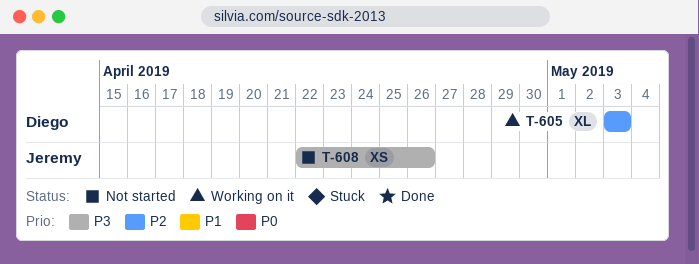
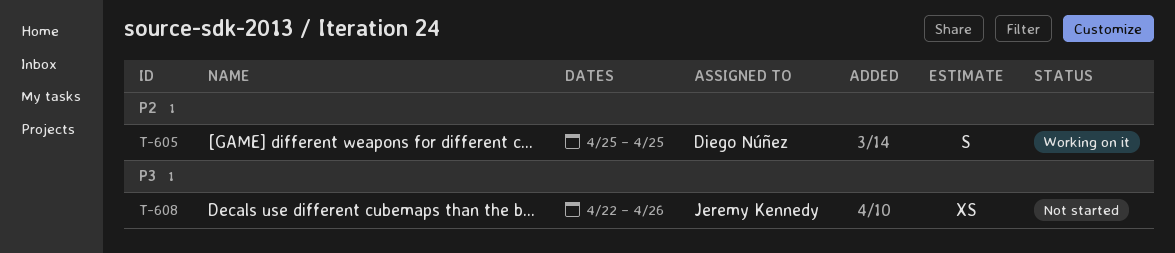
T-605, estimate: XL -> S
T-605, start: May 3 -> Apr 25
T-605, due: May 3 -> Apr 25

